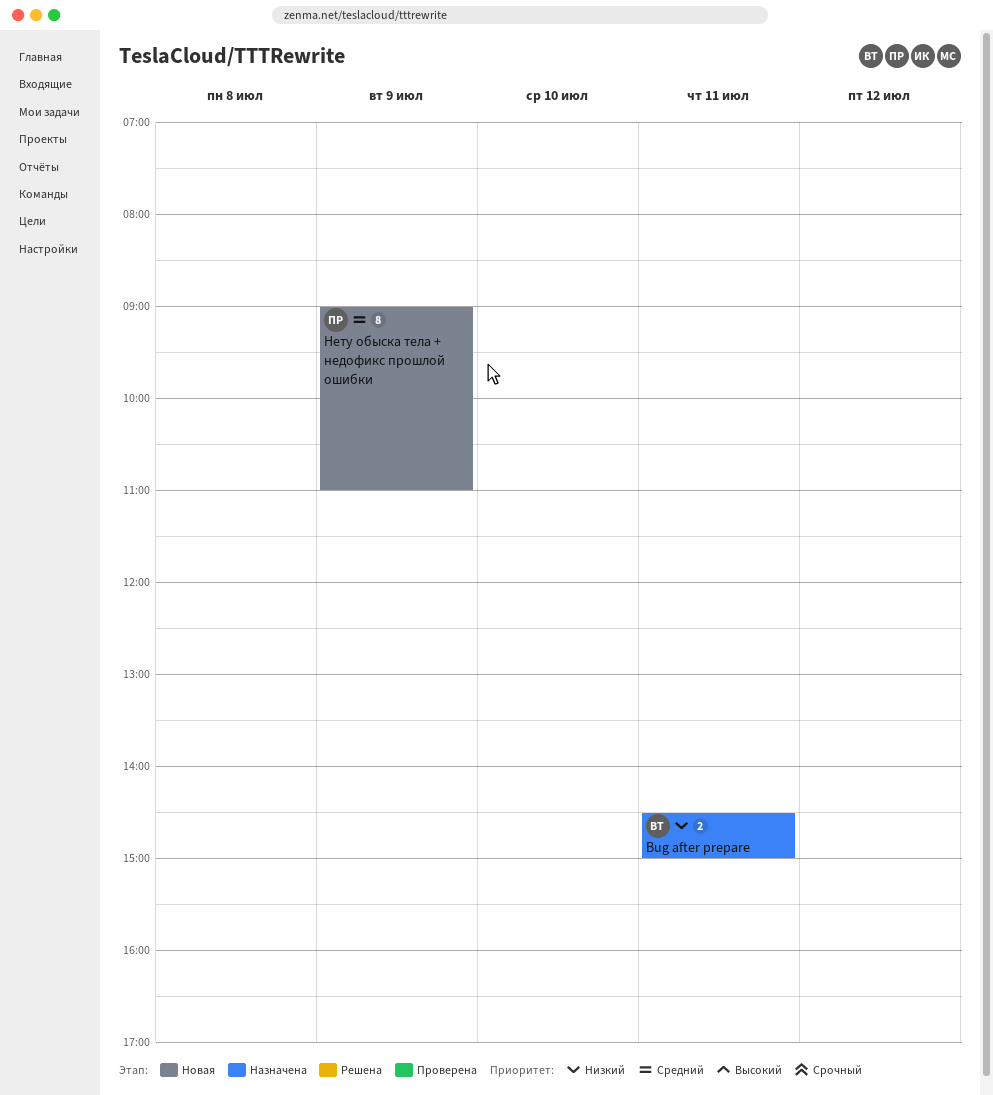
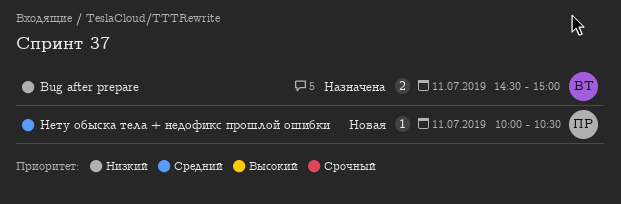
Нету обыска тела + недофикс прошлой ошибки, estimate: 8 -> 1
Нету обыска тела + недофикс прошлой ошибки, day: Jul 9 -> Jul 11
Нету обыска тела + недофикс прошлой ошибки, begins: 09:00 -> 10:00
Нету обыска тела + недофикс прошлой ошибки, ends: 11:00 -> 10:30

